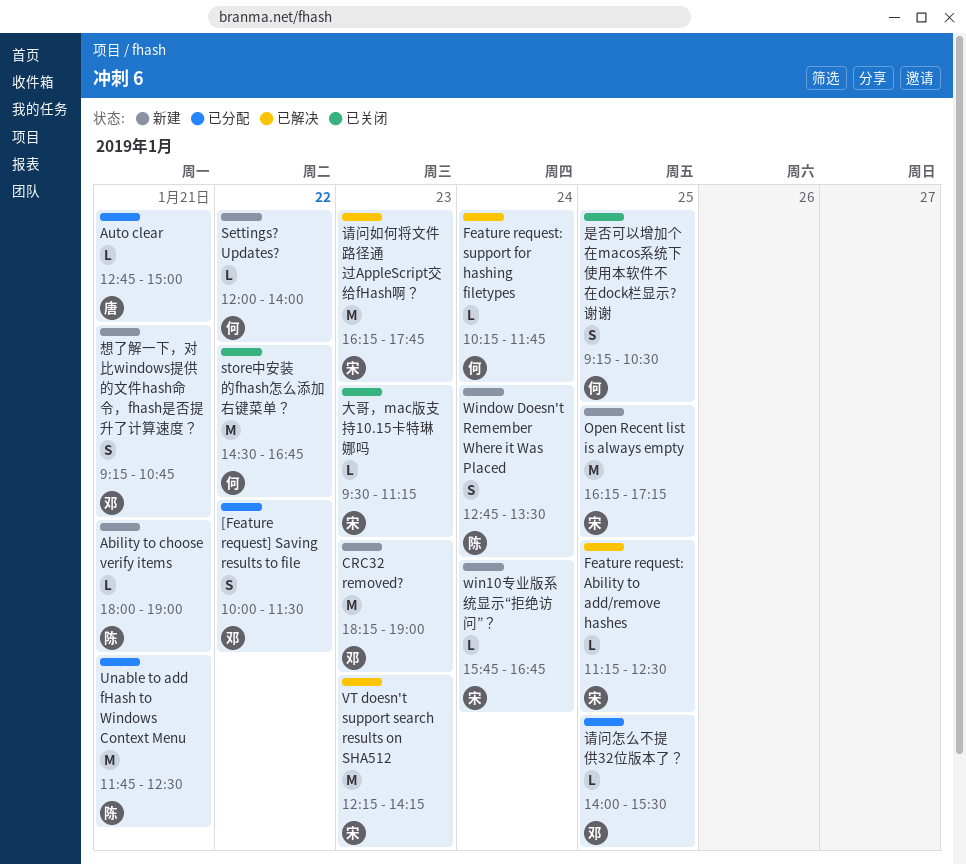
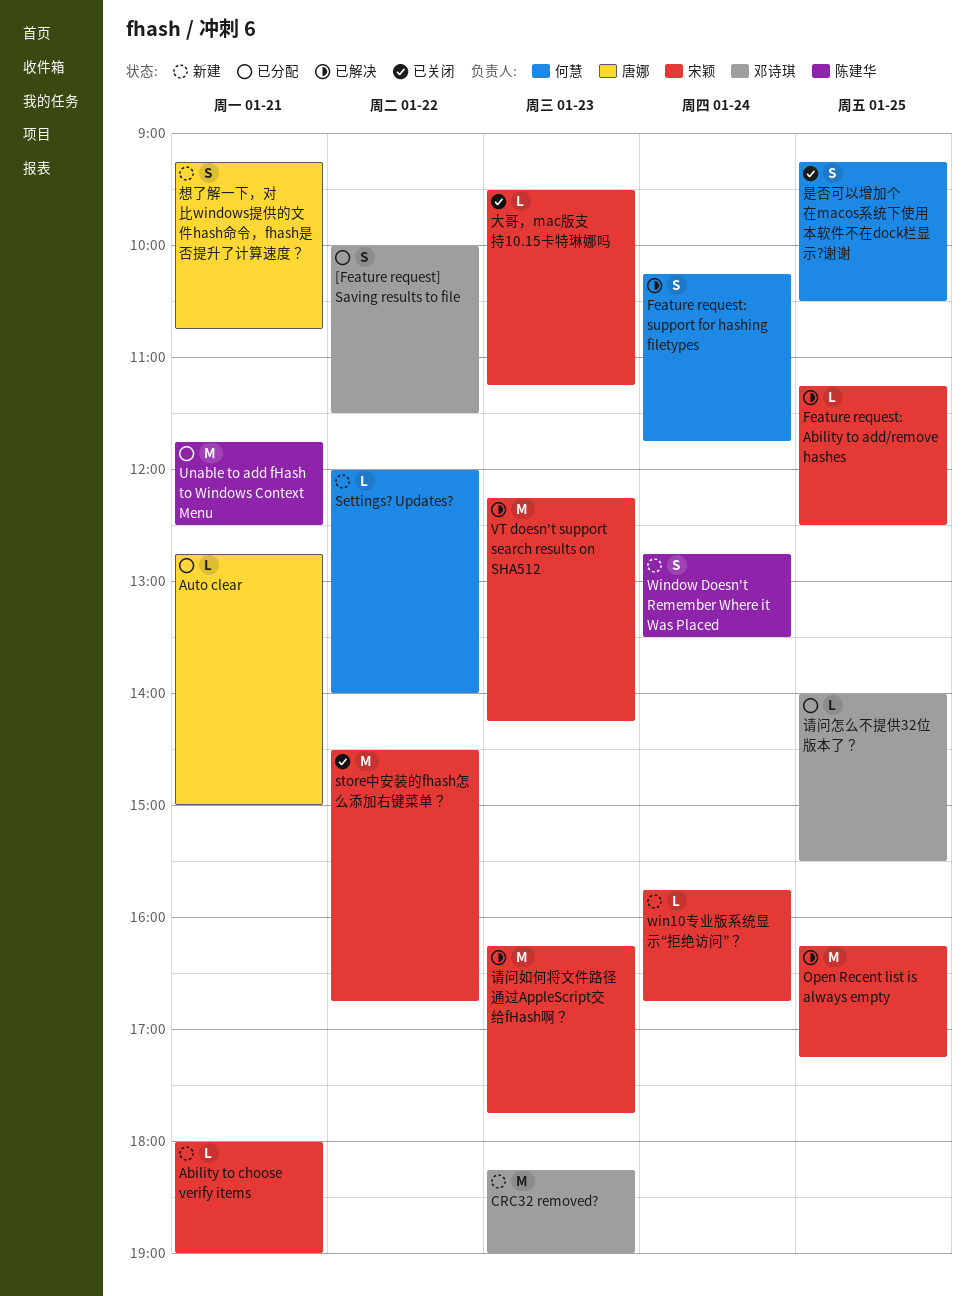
Ability to choose verify items, owner: 陈建华 -> 宋颖
Feature request: support for hashing filetypes, estimate: L -> S
Open Recent list is always empty, status: 新建 -> 已解决
store中安装的fhash怎么添加右键菜单？, owner: 何慧 -> 宋颖
想了解一下，对比windows提供的文件hash命令，fhash是否提升了计算速度？, owner: 邓诗琪 -> 唐娜

